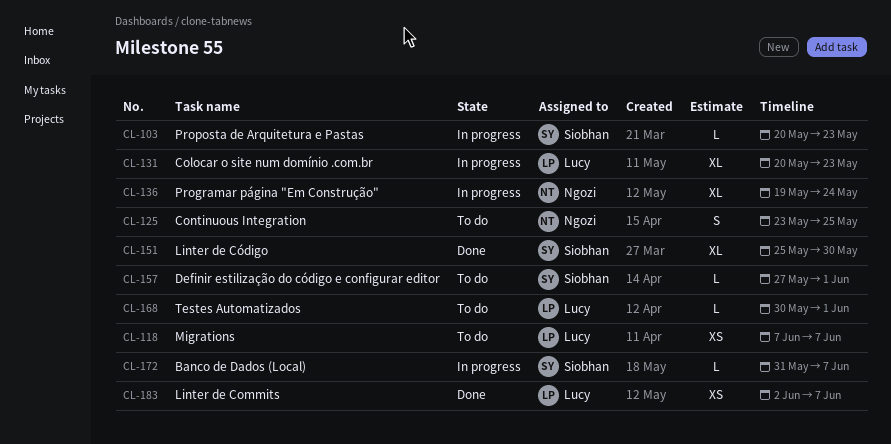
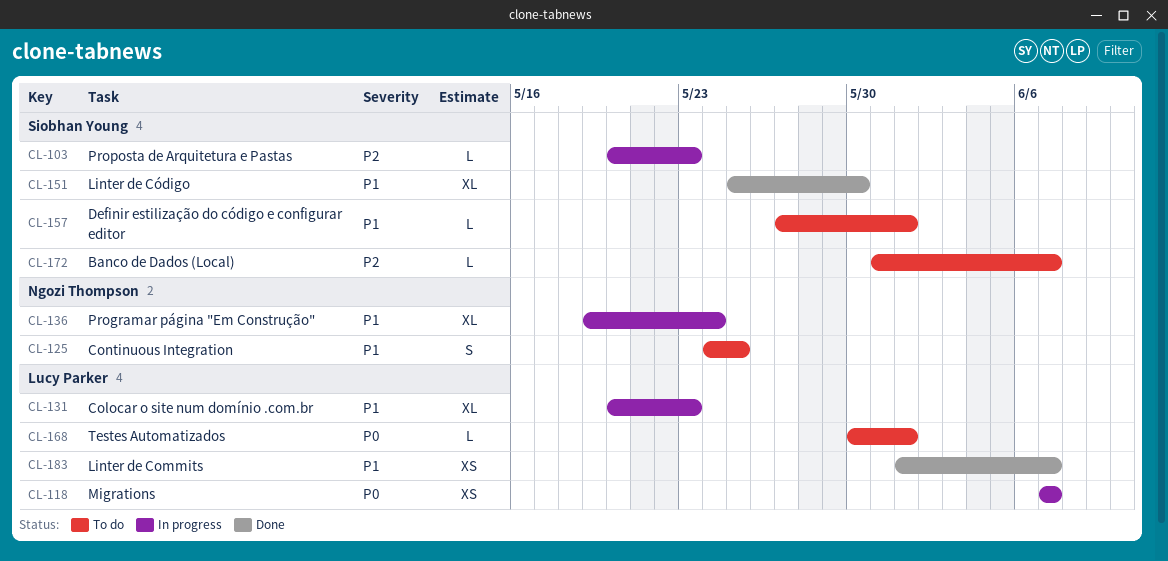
CL-118, status: To do -> In progress
CL-125, start: May 23 -> May 24
CL-172, status: In progress -> To do
CL-183, start: Jun 2 -> Jun 1

